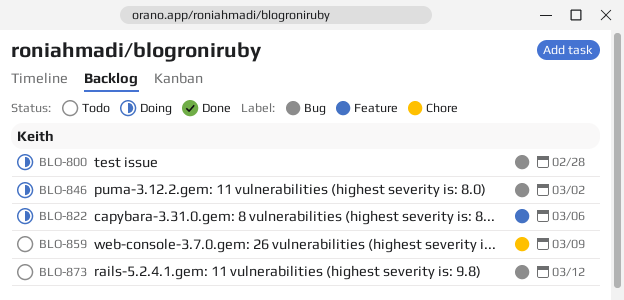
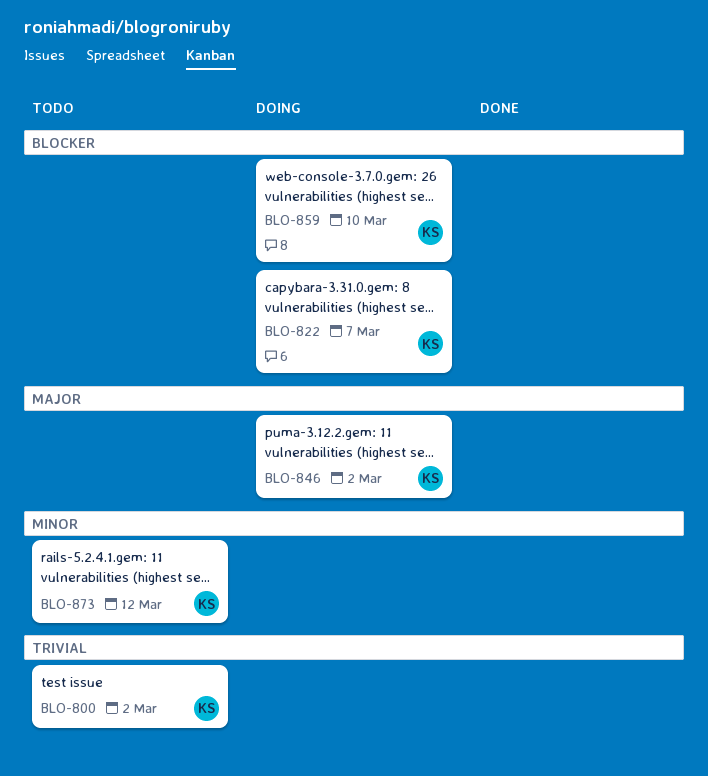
BLO-800, status: Doing -> Todo
BLO-800, due: Feb 28 -> Mar 2
BLO-822, due: Mar 6 -> Mar 7
BLO-859, status: Todo -> Doing
BLO-859, due: Mar 9 -> Mar 10

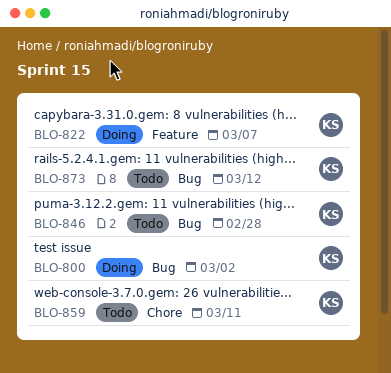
BLO-800, status: Todo -> Doing
BLO-846, status: Doing -> Todo
BLO-846, due: Mar 2 -> Feb 28
BLO-859, status: Doing -> Todo
BLO-859, due: Mar 10 -> Mar 11

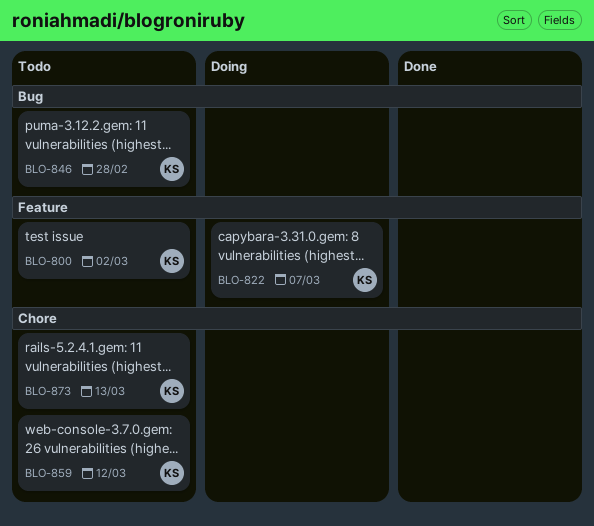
BLO-800, status: Doing -> Todo
BLO-800, label: Bug -> Feature
BLO-859, due: Mar 11 -> Mar 12
BLO-873, label: Bug -> Chore
BLO-873, due: Mar 12 -> Mar 13

